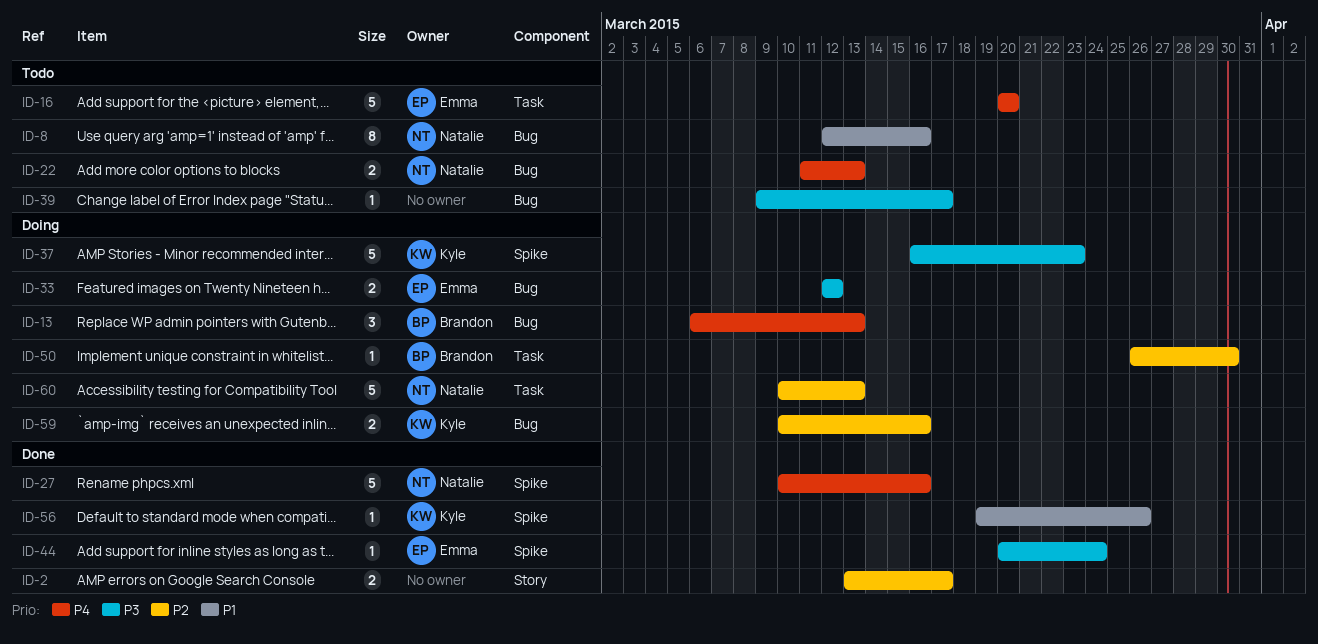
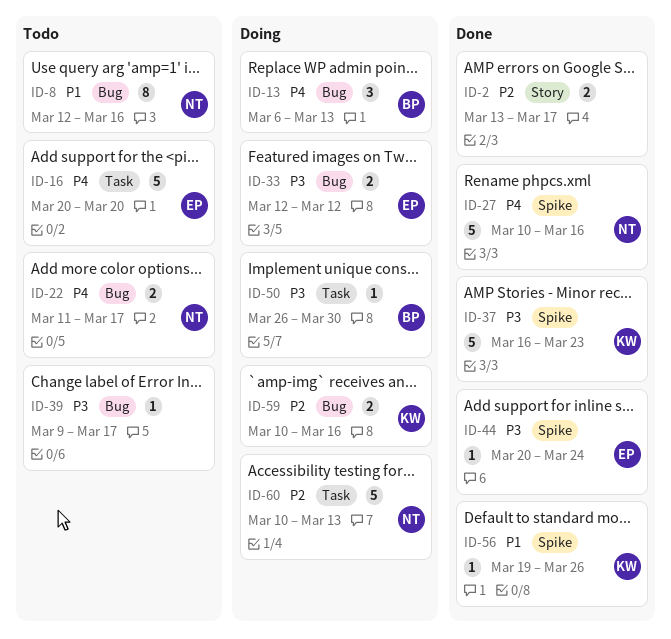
ID-22, due: Mar 13 -> Mar 17
ID-37, status: Doing -> Done
ID-50, priority: P2 -> P3

